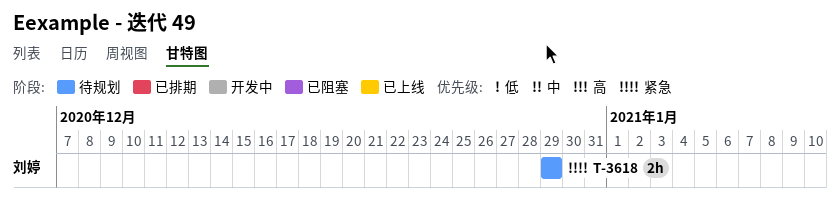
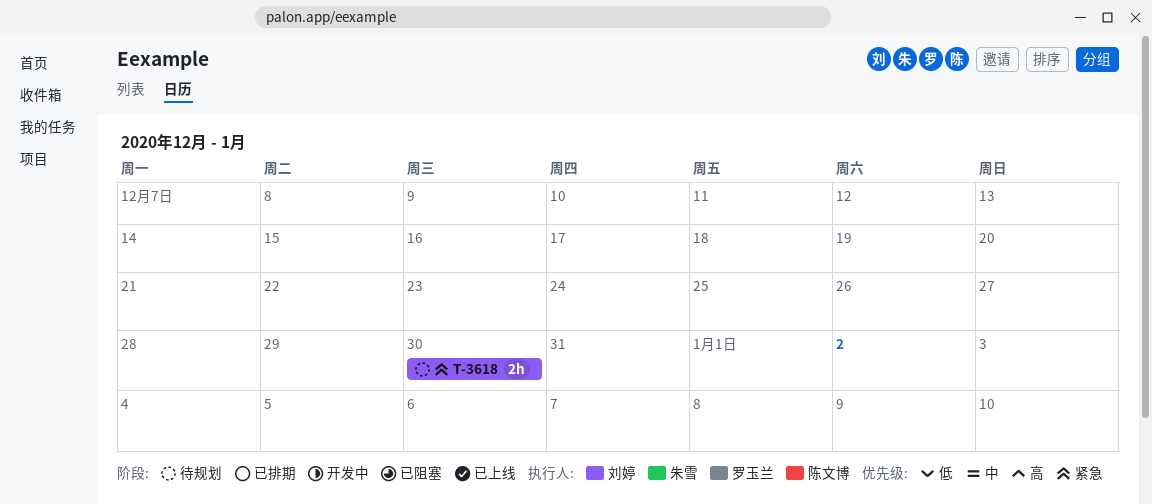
T-3618, start: Dec 29 -> Dec 30
T-3618, due: Dec 29 -> Dec 30

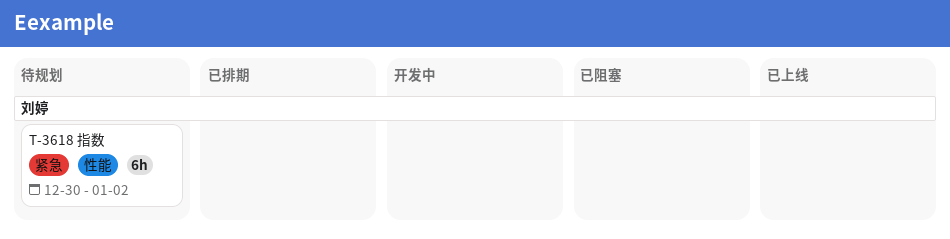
T-3618, estimate: 2h -> 6h
T-3618, due: Dec 30 -> Jan 2

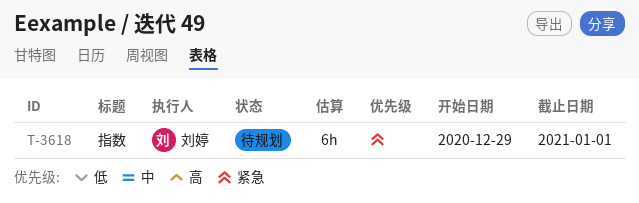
T-3618, start: Dec 30 -> Dec 29
T-3618, due: Jan 2 -> Jan 1

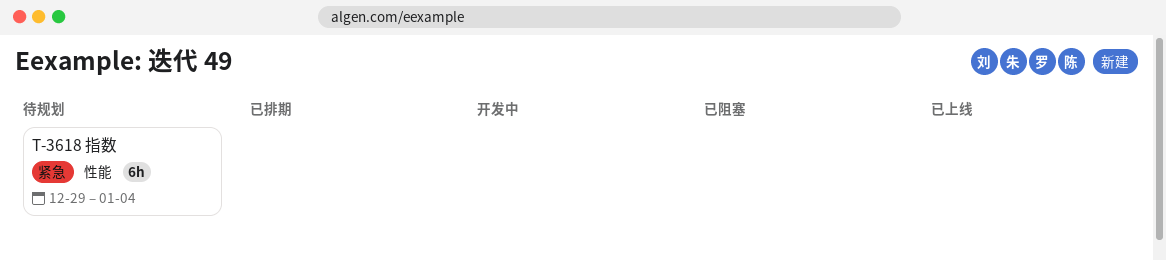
T-3618, due: Jan 1 -> Jan 4

